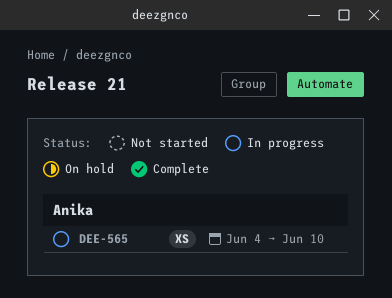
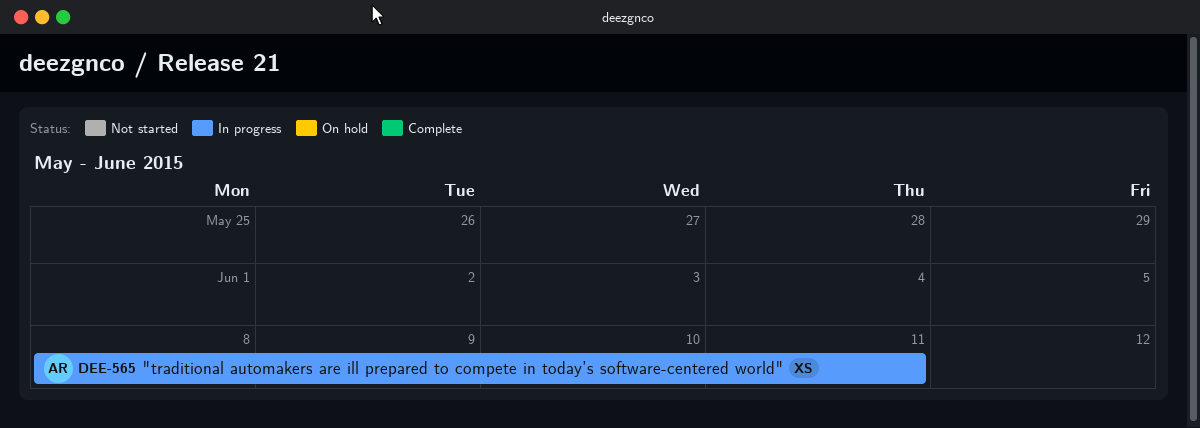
DEE-565, start: Jun 4 -> Jun 8
DEE-565, due: Jun 10 -> Jun 11

